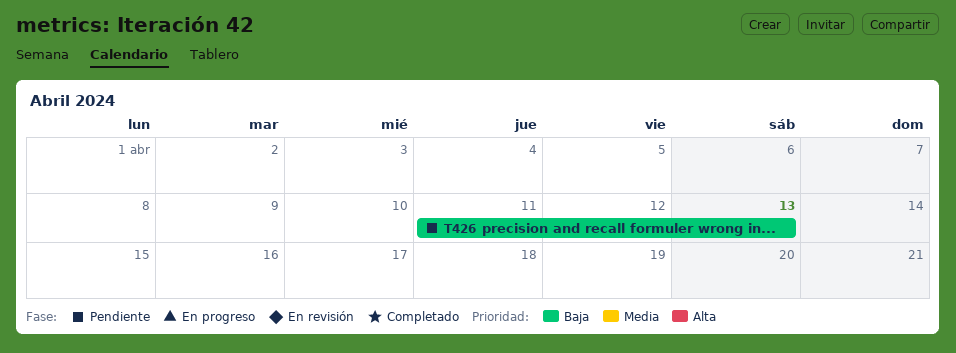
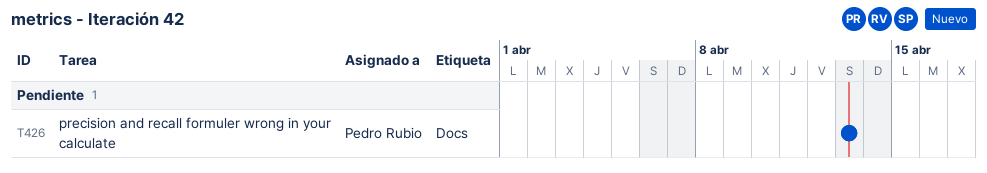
T426, start: Apr 11 -> Apr 13

